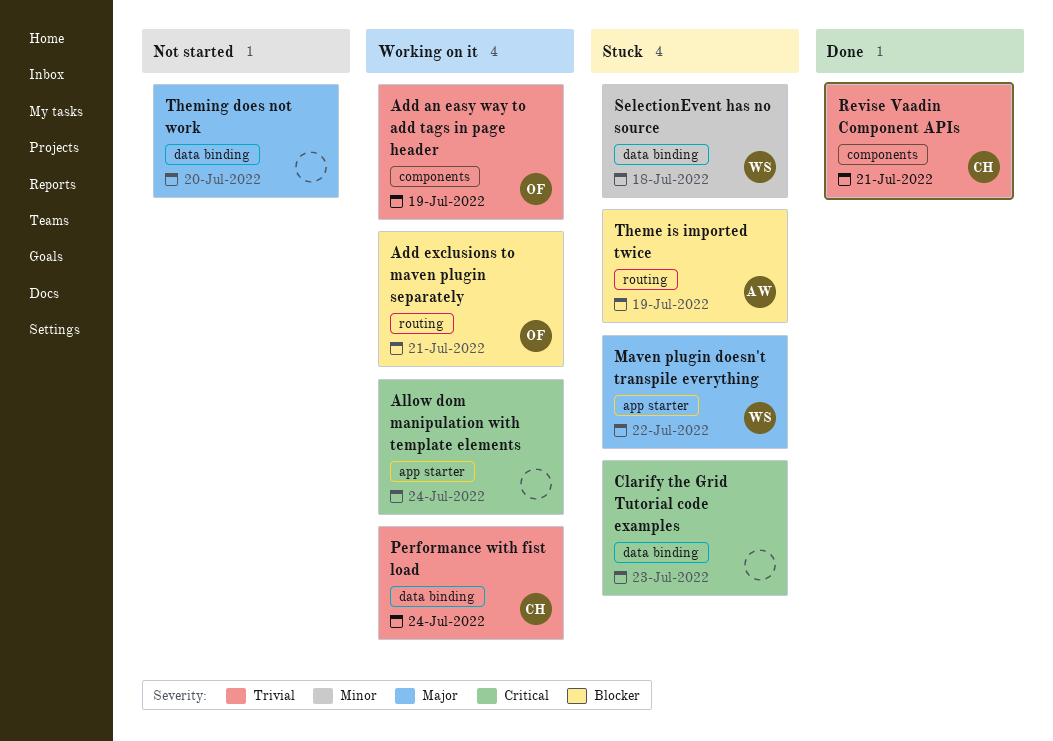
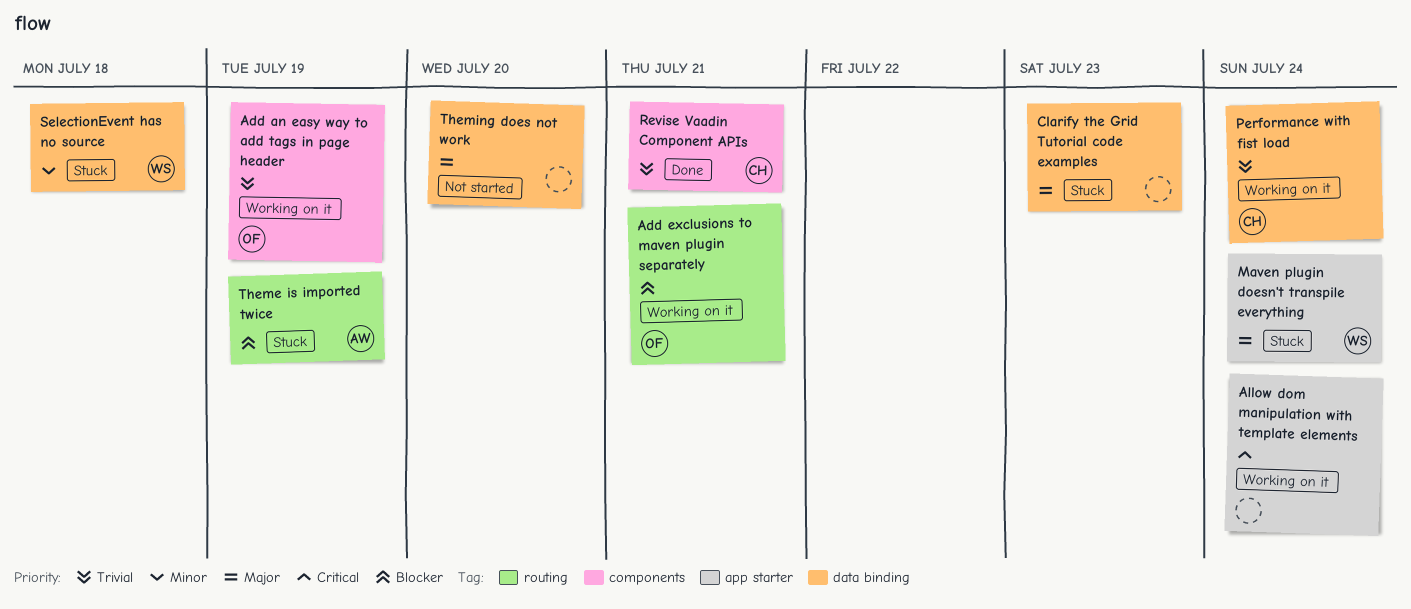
Clarify the Grid Tutorial code examples, priority: Critical -> Major
Maven plugin doesn't transpile everything, due: Jul 22 -> Jul 24

